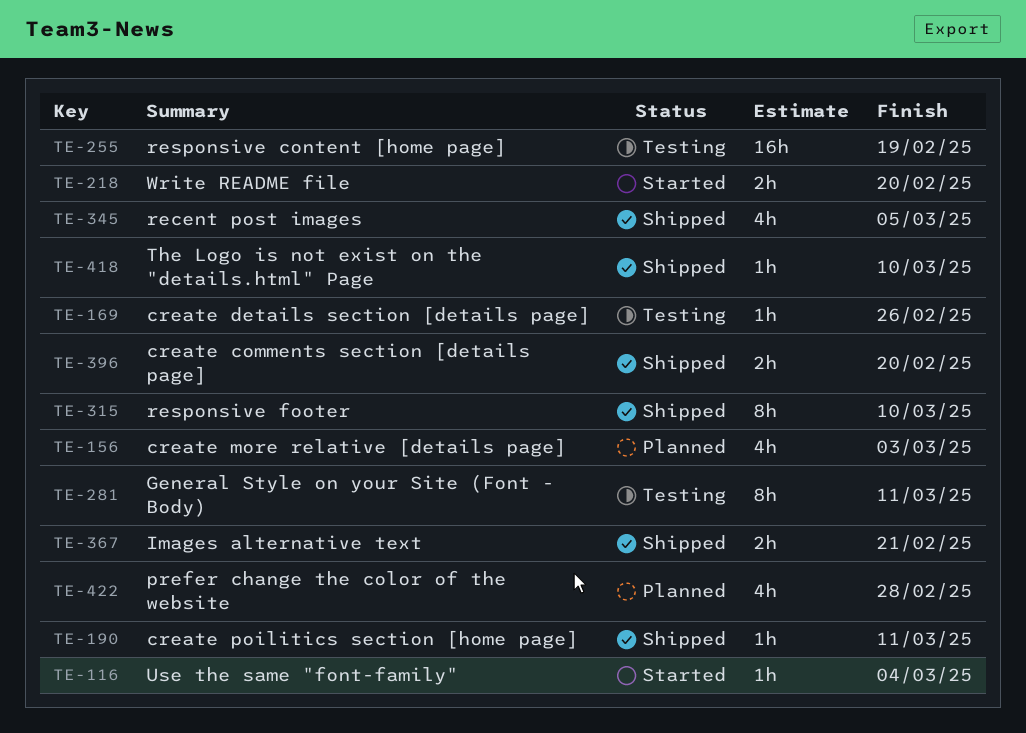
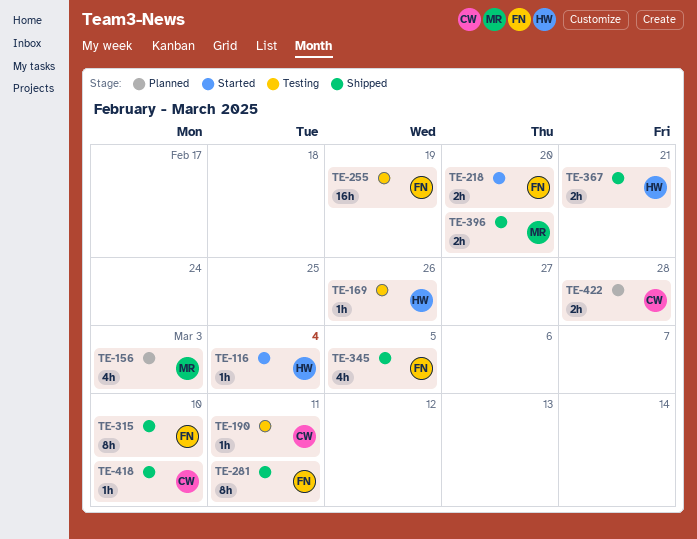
TE-190, status: Shipped -> Testing
TE-281, status: Testing -> Shipped
TE-422, estimate: 4h -> 2h

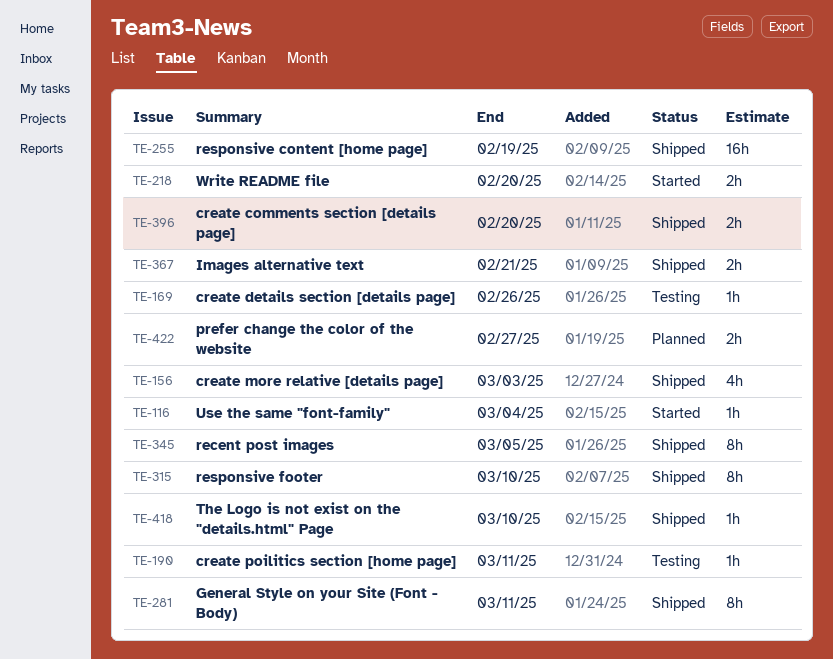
TE-156, status: Planned -> Shipped
TE-255, status: Testing -> Shipped
TE-345, estimate: 4h -> 8h
TE-422, due: Feb 28 -> Feb 27

